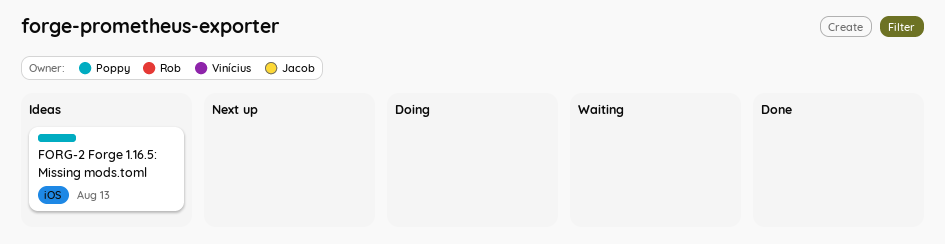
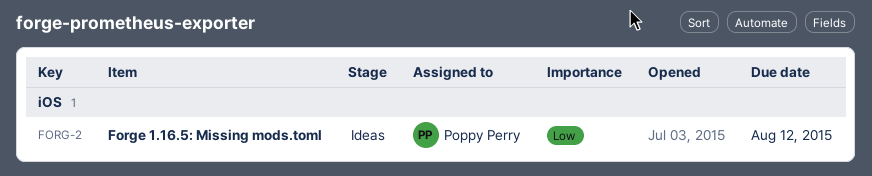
FORG-2, due: Aug 13 -> Aug 12

